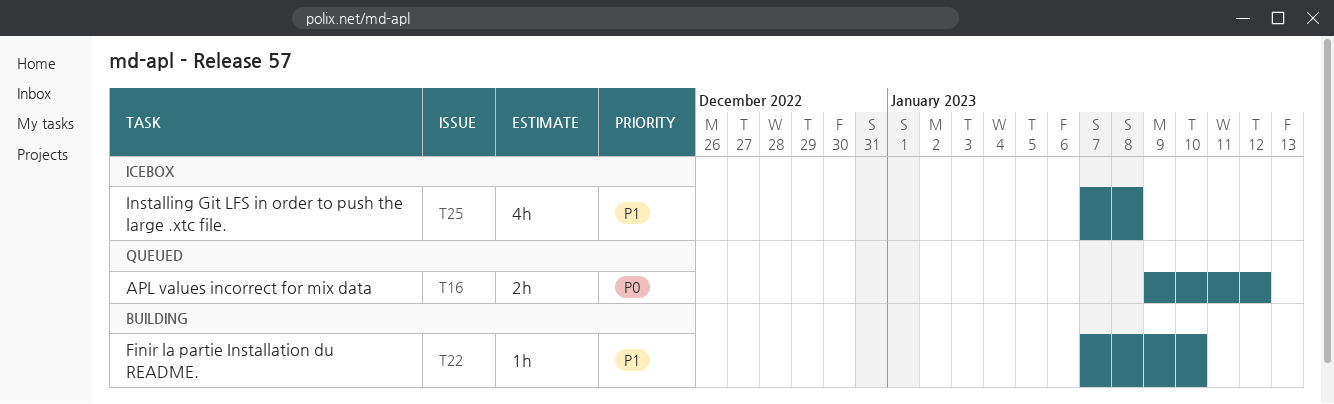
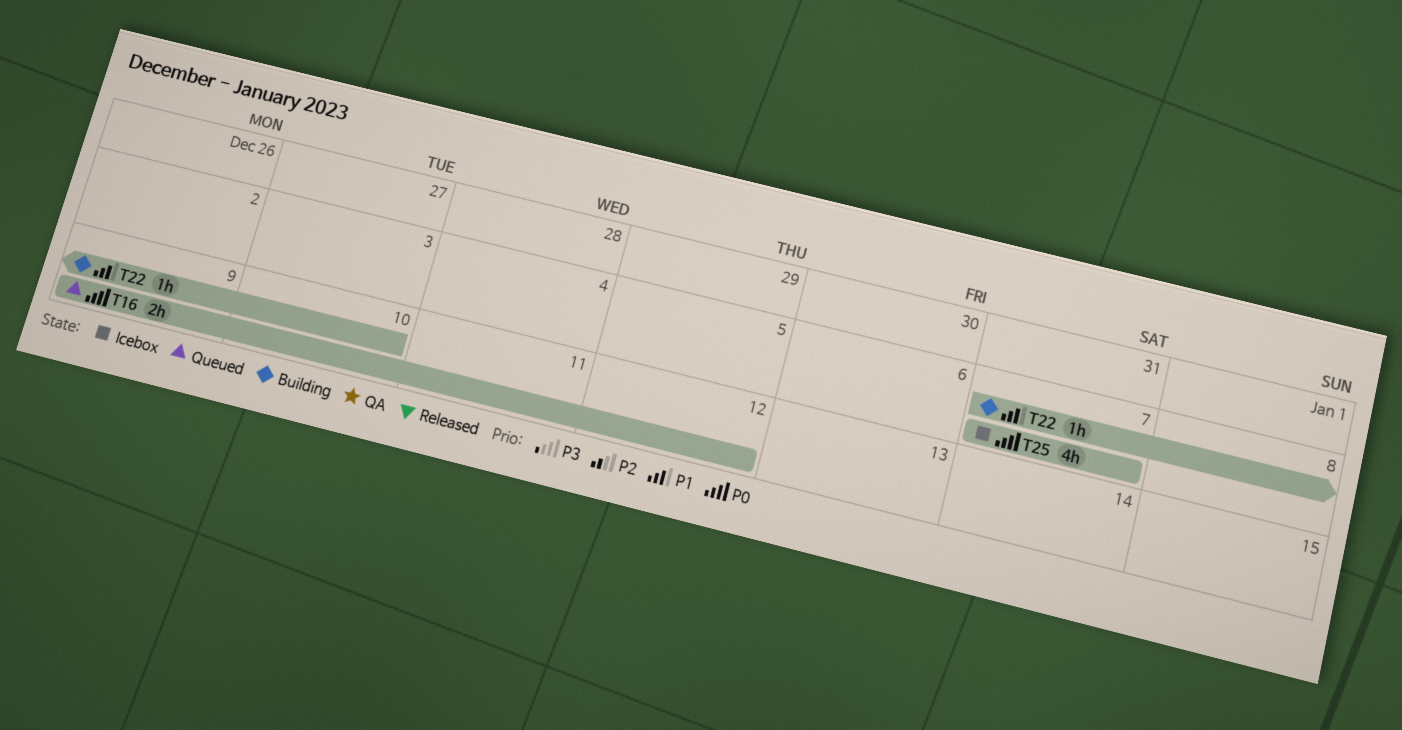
T25, priority: P1 -> P0
T25, due: Jan 8 -> Jan 7

